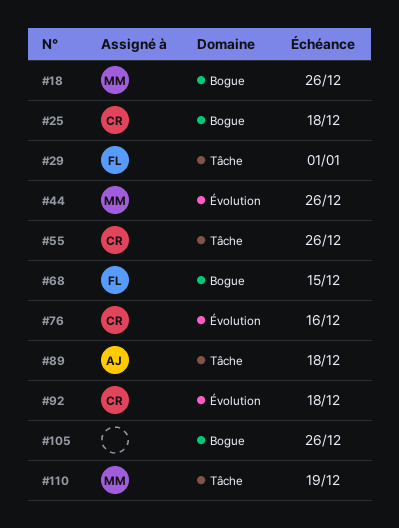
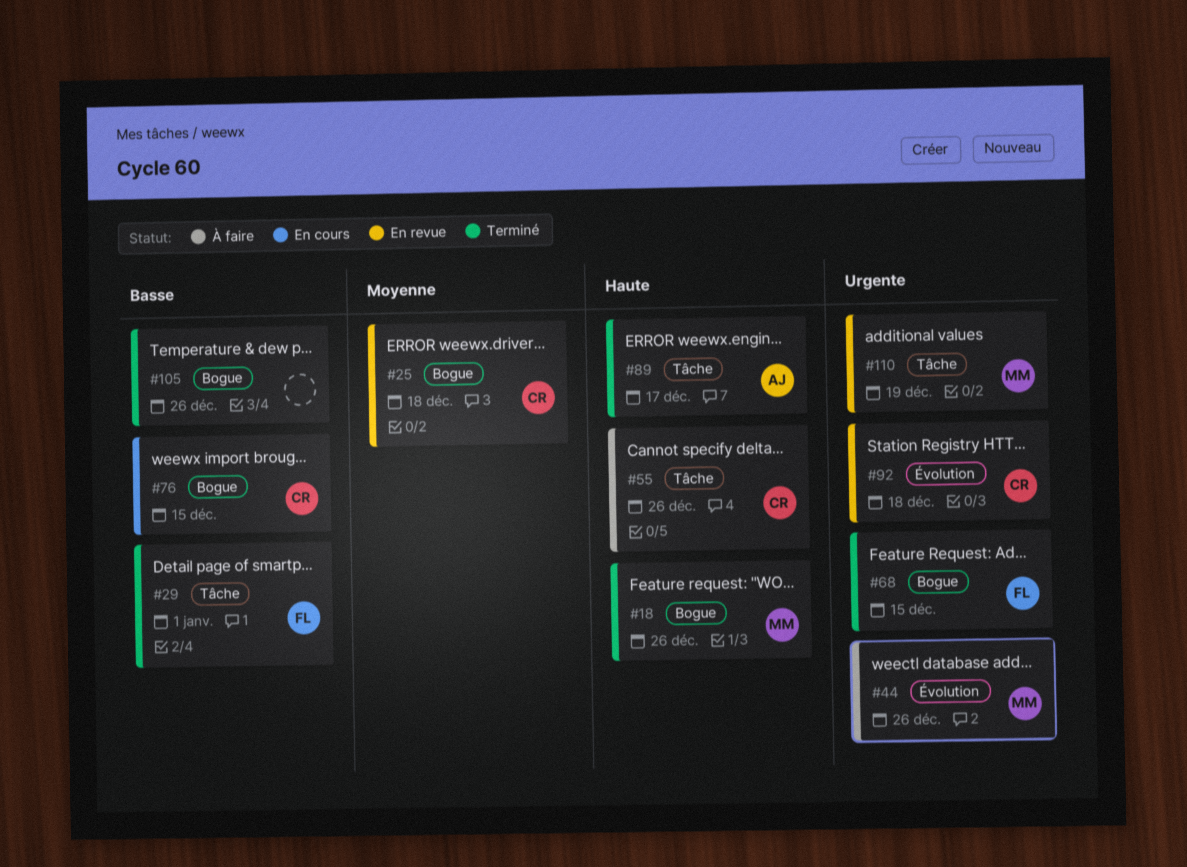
#76, label: Évolution -> Bogue
#76, due: Dec 16 -> Dec 15
#89, due: Dec 18 -> Dec 17

